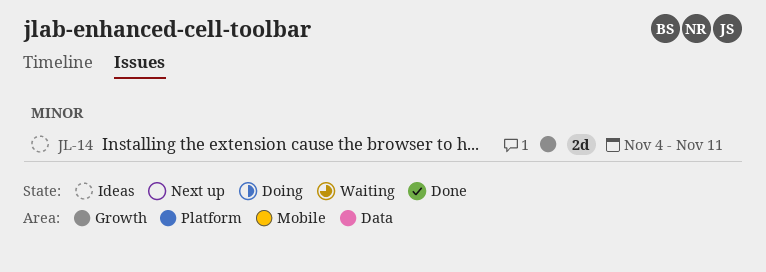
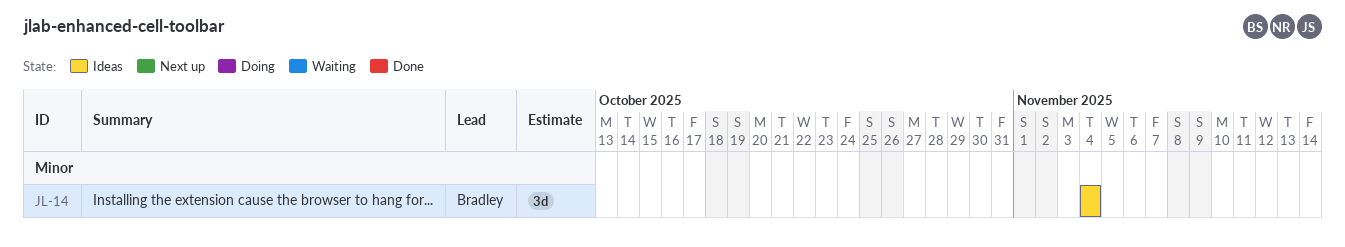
JL-14, estimate: 2d -> 3d
JL-14, due: Nov 11 -> Nov 4

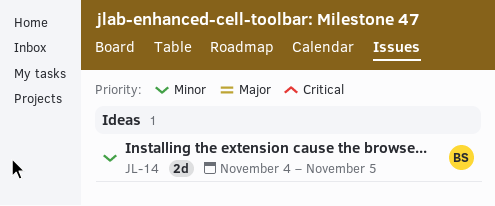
JL-14, estimate: 3d -> 2d
JL-14, due: Nov 4 -> Nov 5

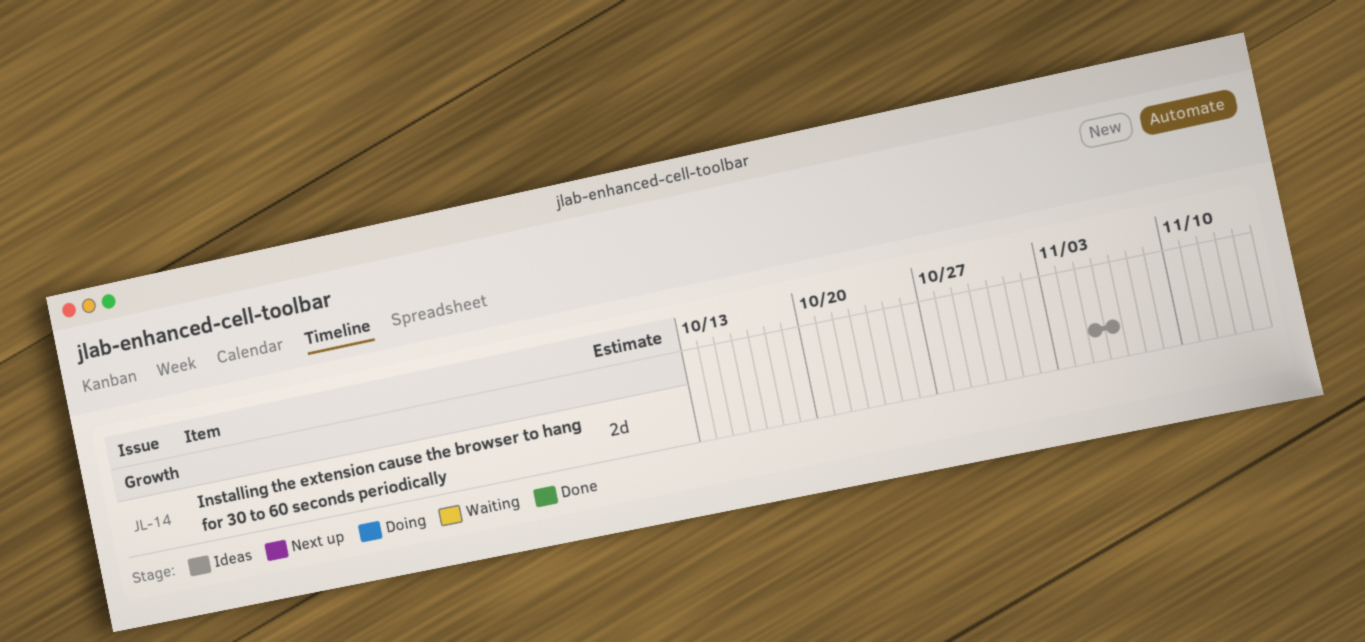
JL-14, start: Nov 4 -> Nov 5
JL-14, due: Nov 5 -> Nov 6

